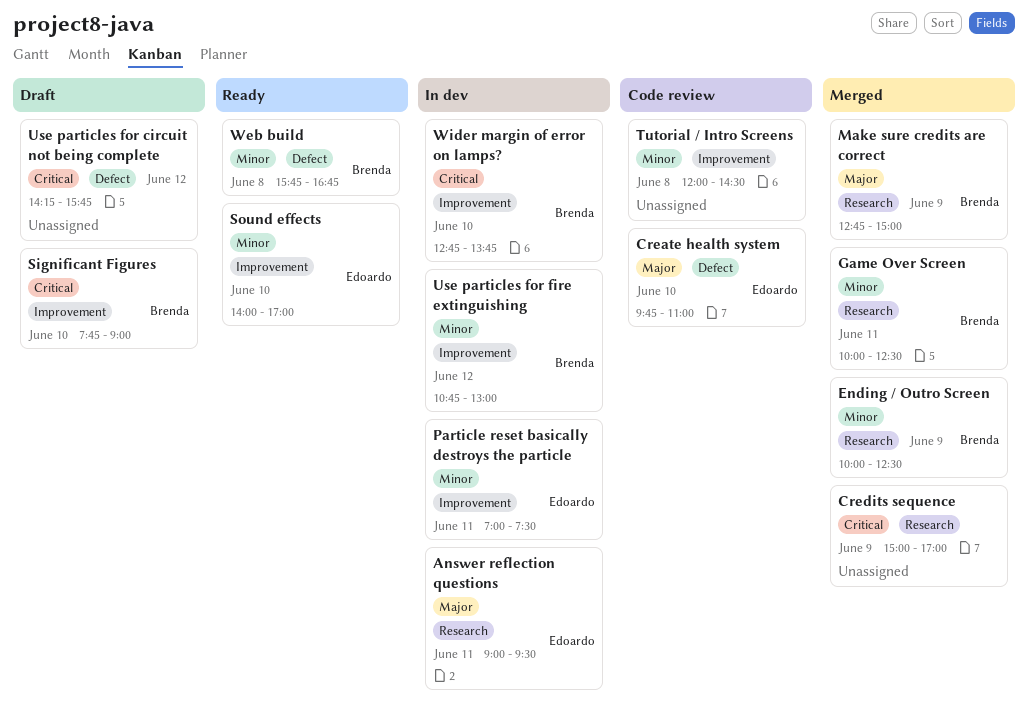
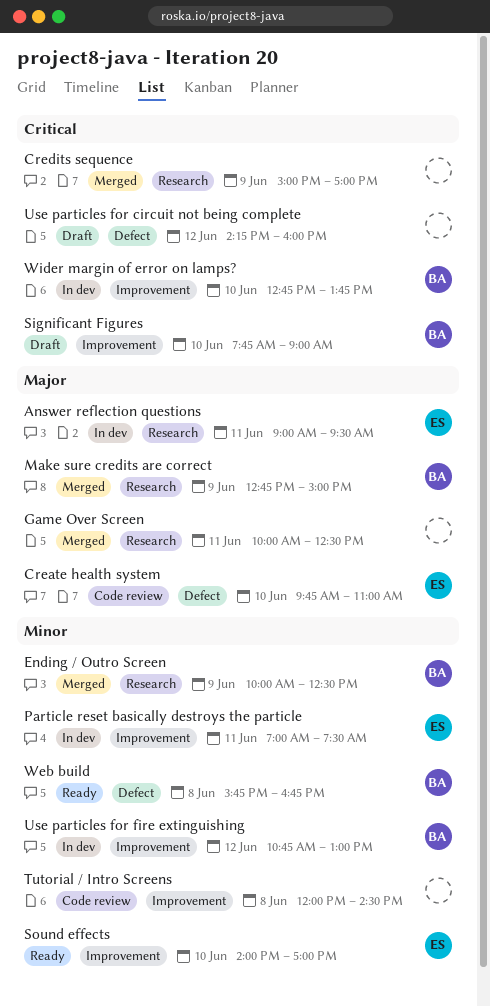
Game Over Screen, owner: Brenda -> none
Game Over Screen, priority: Minor -> Major
Use particles for circuit not being complete, ends: 15:45 -> 16:00

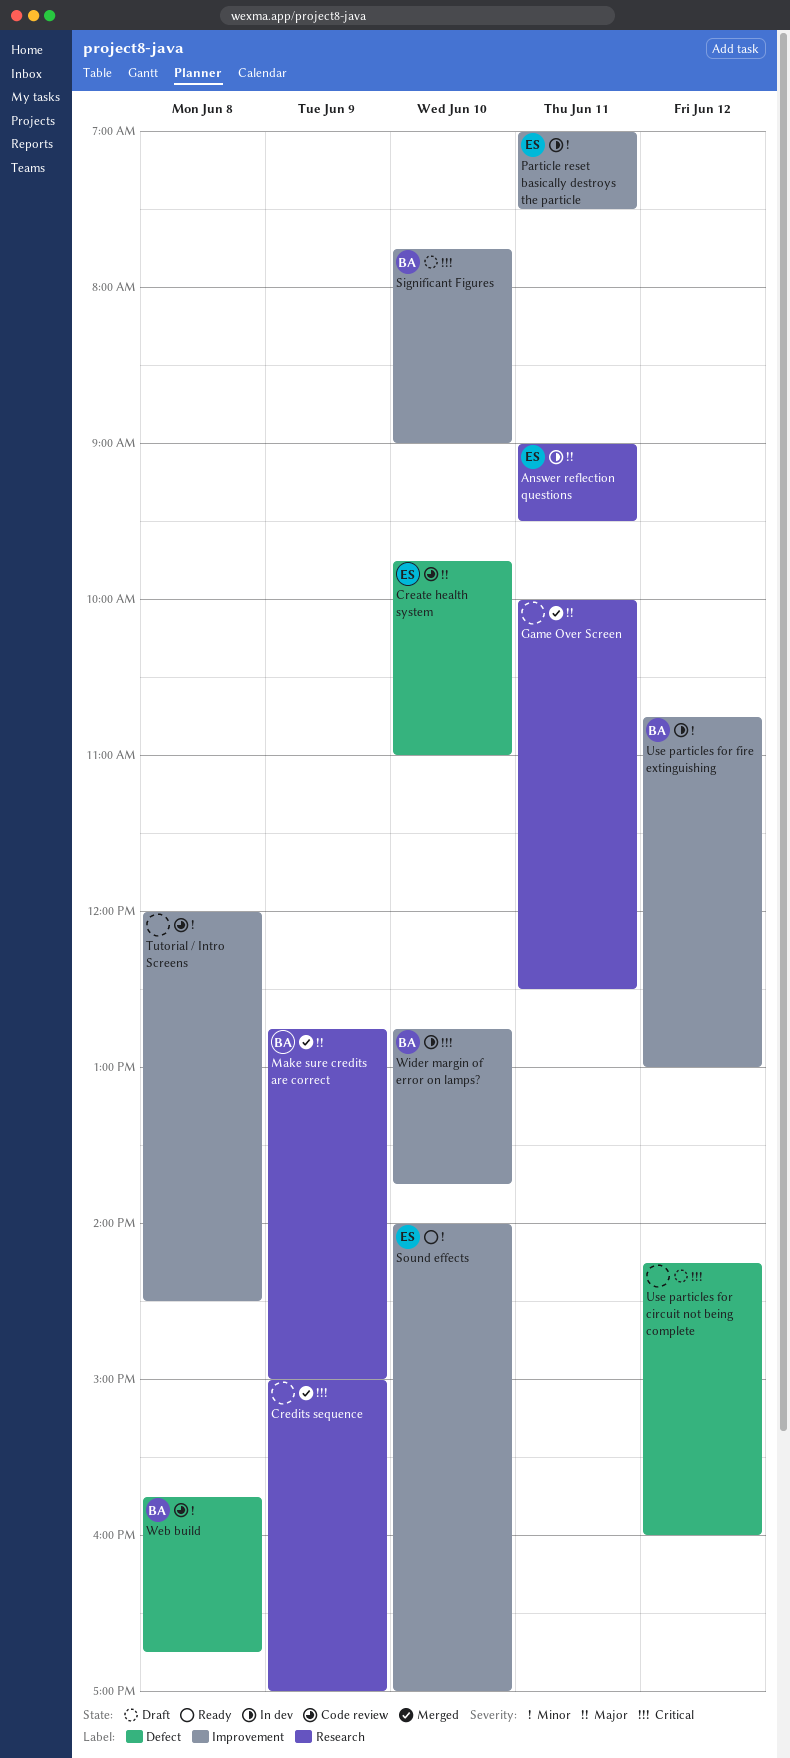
Ending / Outro Screen: present -> none
Web build, status: Ready -> Code review

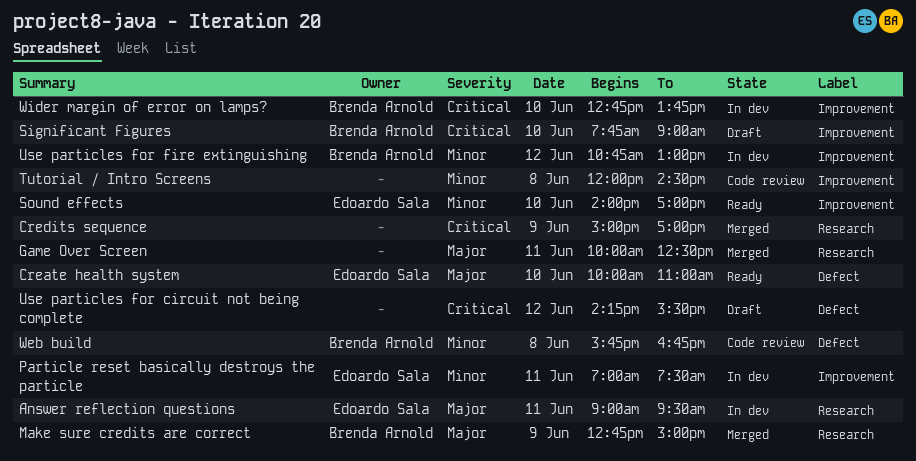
Create health system, status: Code review -> Ready
Create health system, begins: 09:45 -> 10:00
Use particles for circuit not being complete, ends: 16:00 -> 15:30

